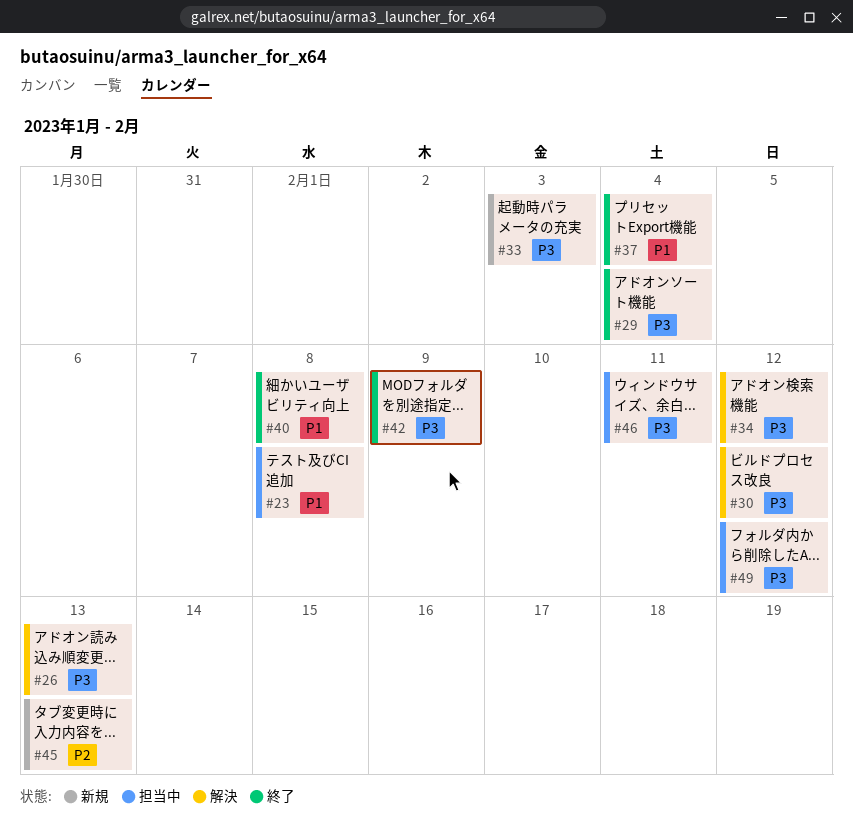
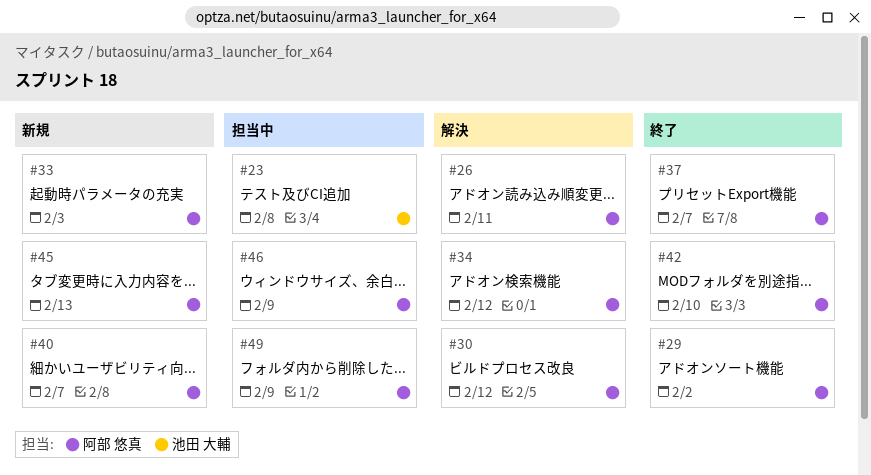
#26, due: Feb 13 -> Feb 11
#29, due: Feb 4 -> Feb 2
#37, due: Feb 4 -> Feb 7
#40, status: 終了 -> 新規
#40, due: Feb 8 -> Feb 7
#42, due: Feb 9 -> Feb 10
#46, due: Feb 11 -> Feb 9
#49, due: Feb 12 -> Feb 9

